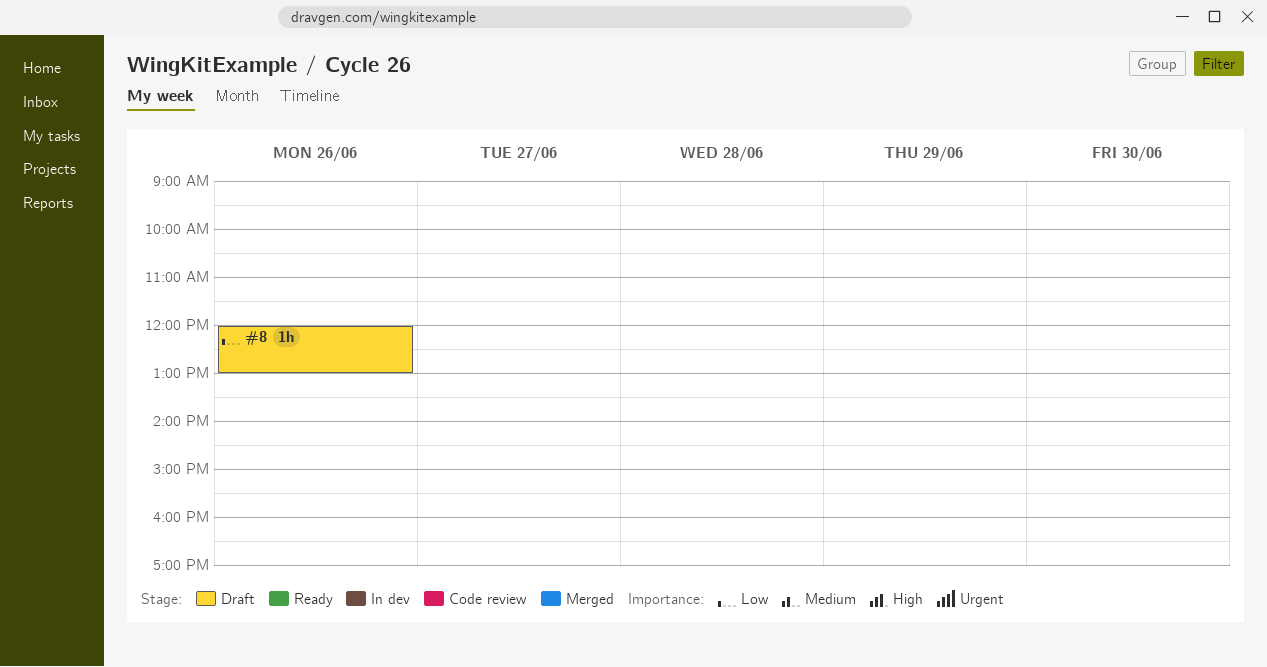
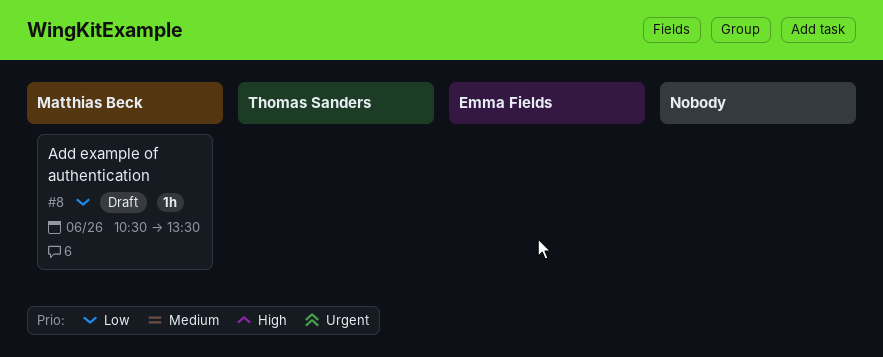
#8, begins: 12:00 -> 10:30
#8, ends: 13:00 -> 13:30

